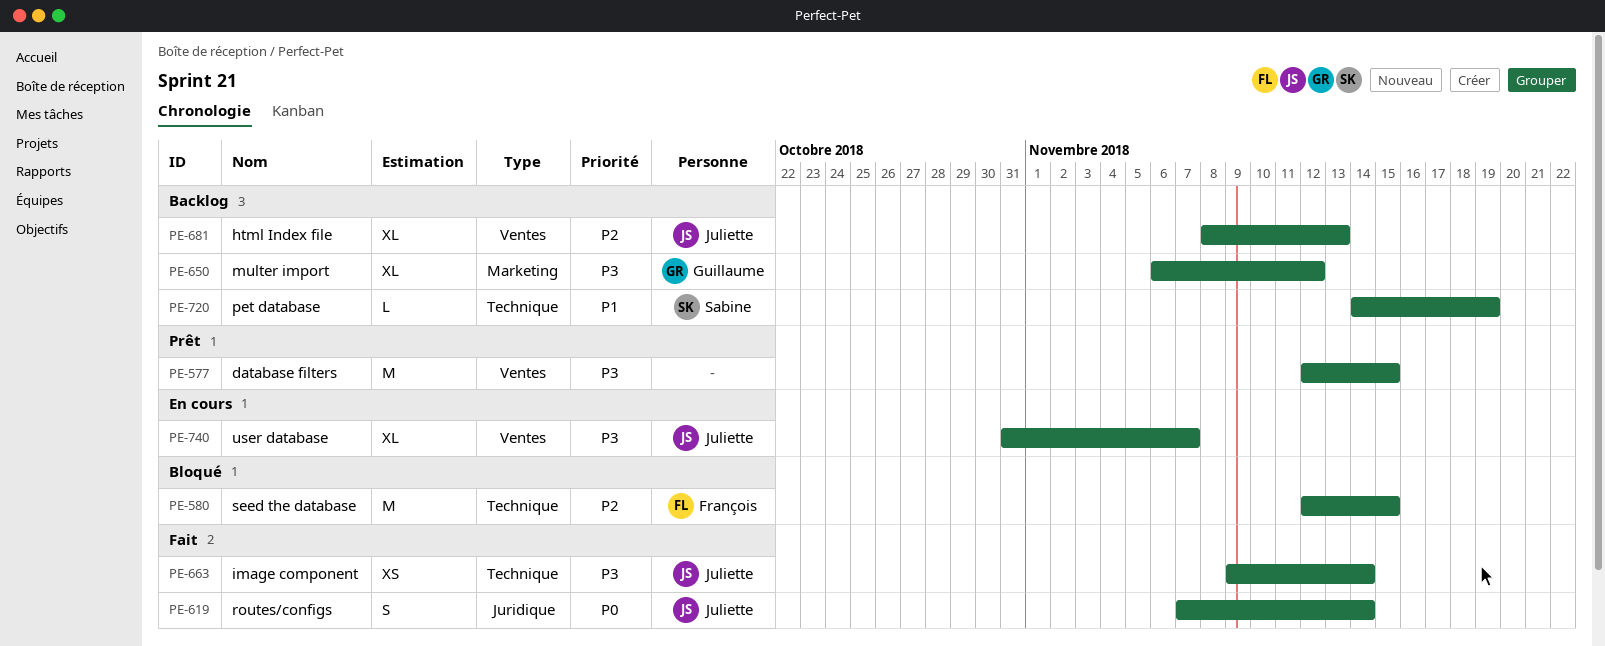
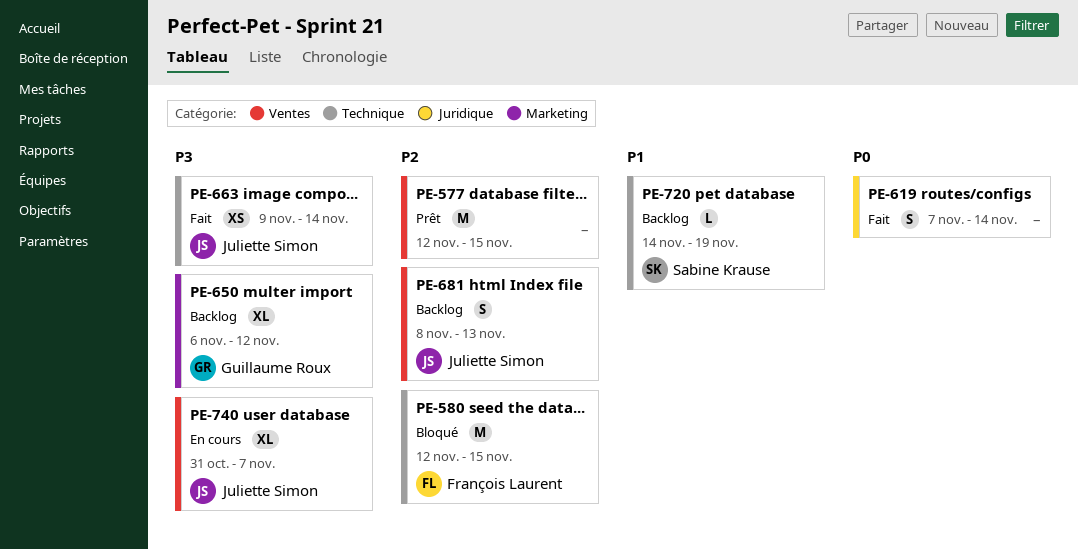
PE-577, priority: P3 -> P2
PE-619, owner: Juliette Simon -> none
PE-681, estimate: XL -> S

